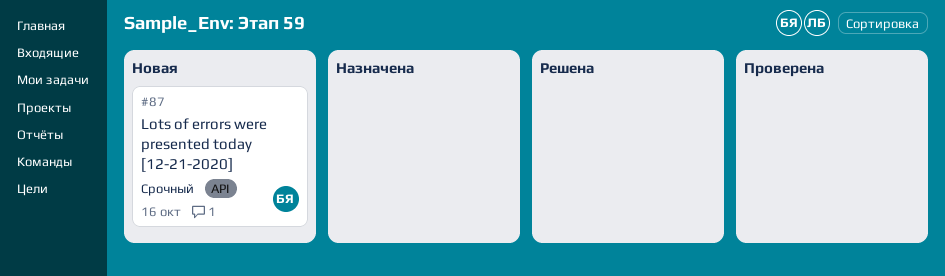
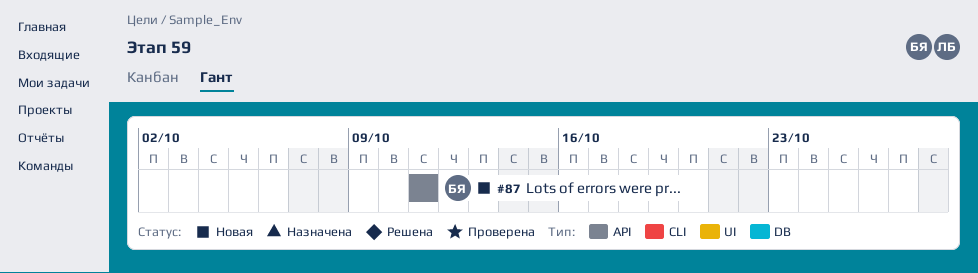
#87, due: Oct 16 -> Oct 11

